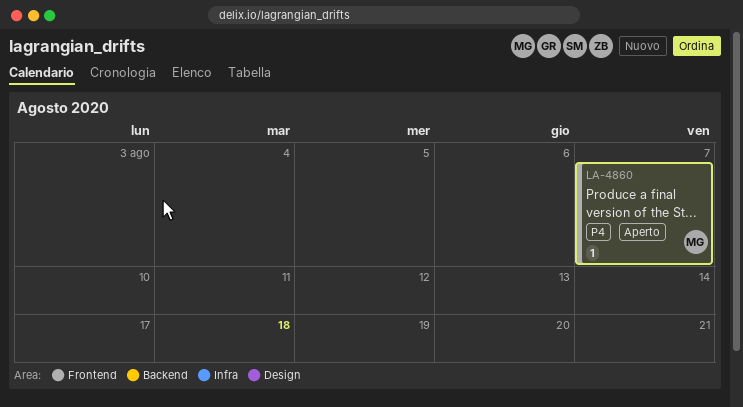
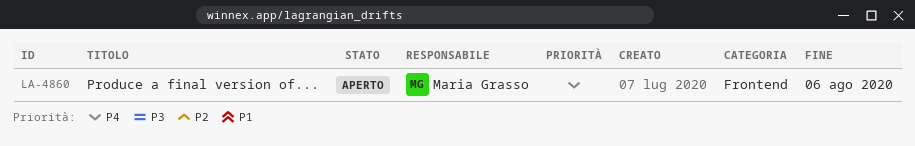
LA-4860, due: Aug 7 -> Aug 6

